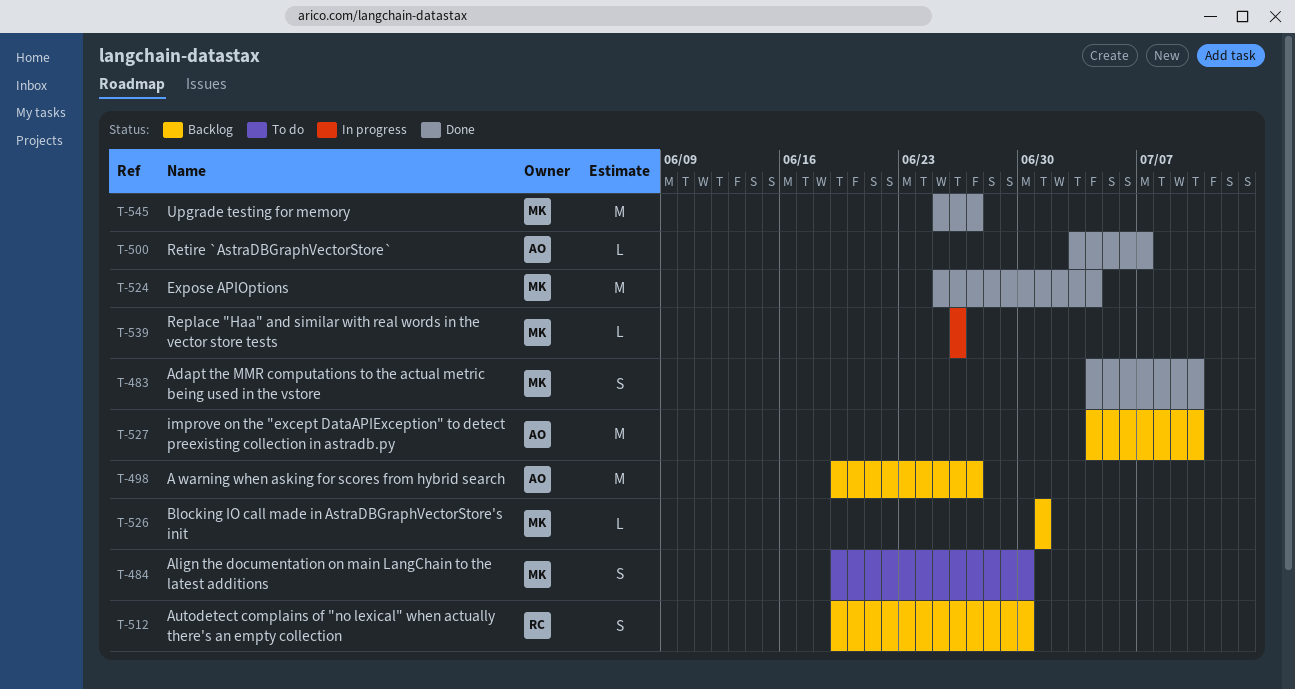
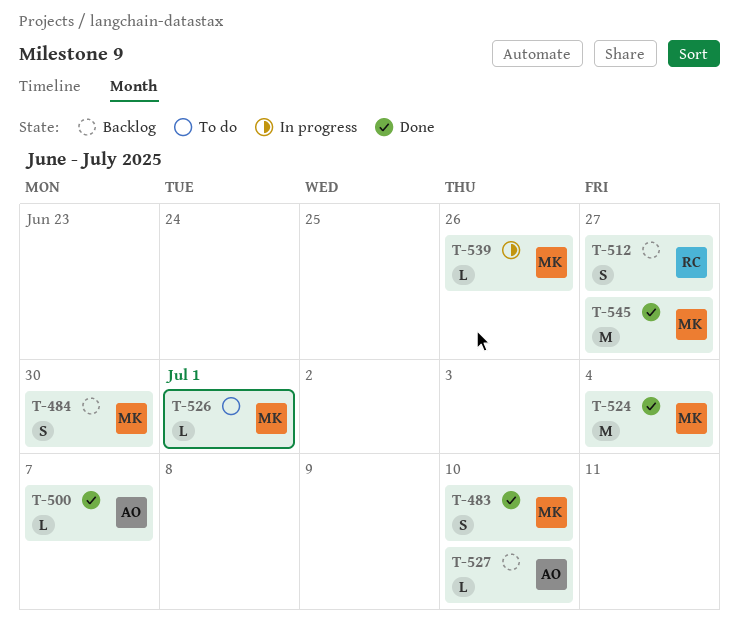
T-484, status: To do -> Backlog
T-498: present -> none
T-512, due: Jun 30 -> Jun 27
T-526, status: Backlog -> To do
T-527, estimate: M -> L

